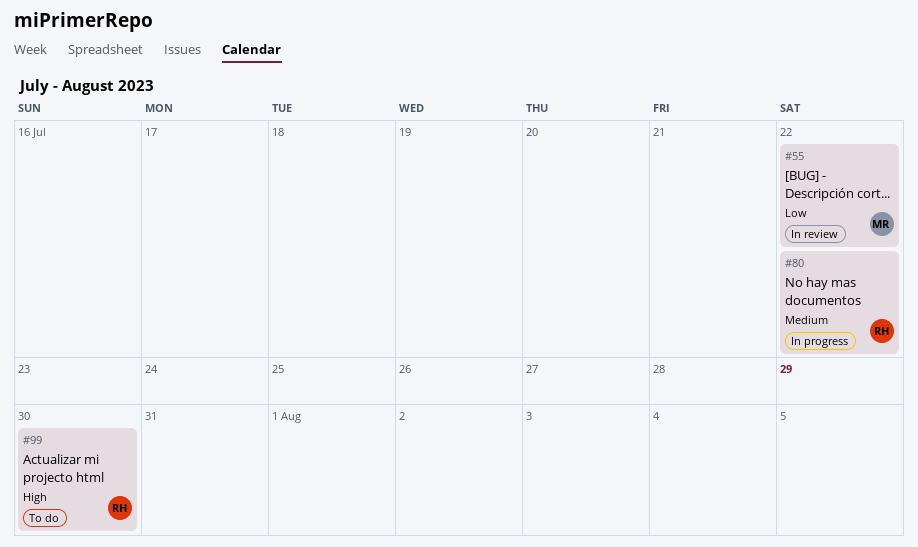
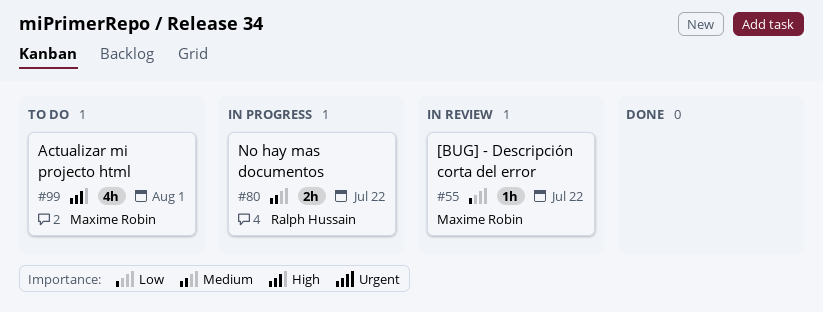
#99, owner: Ralph Hussain -> Maxime Robin
#99, due: Jul 30 -> Aug 1

